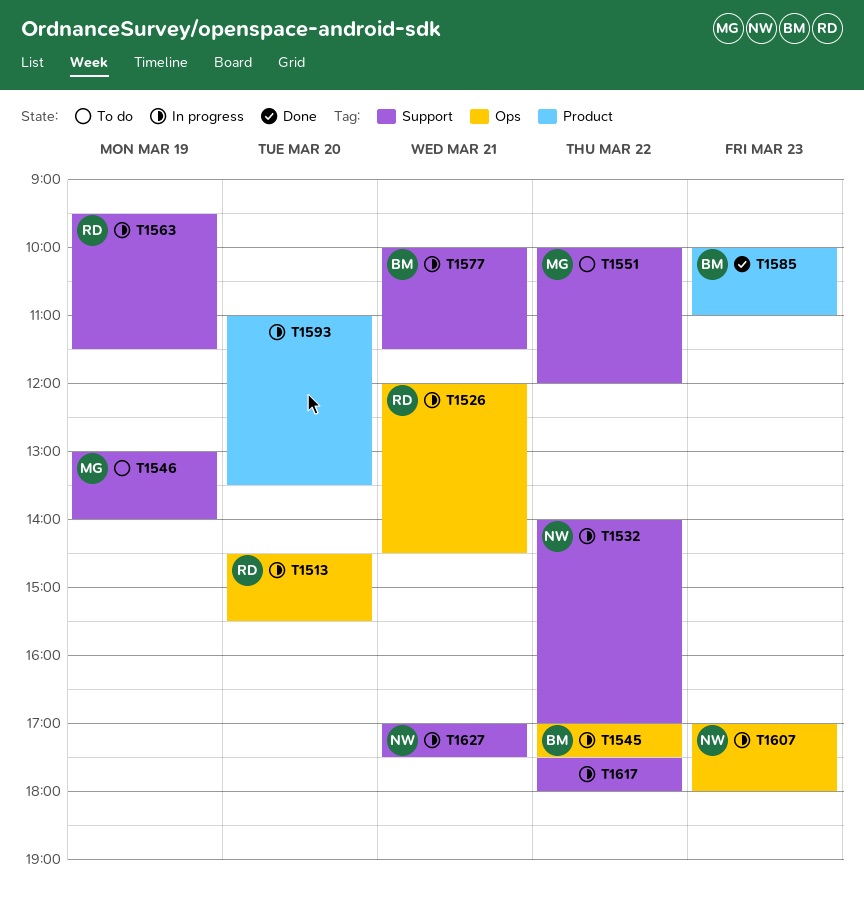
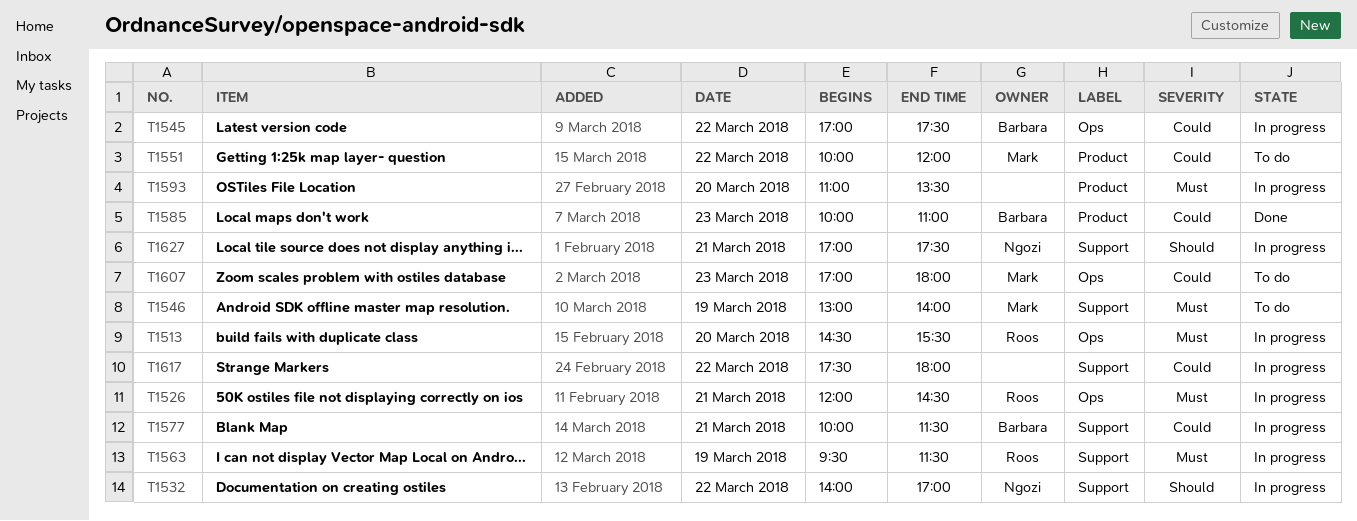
T1551, label: Support -> Product
T1607, status: In progress -> To do
T1607, owner: Ngozi -> Mark

